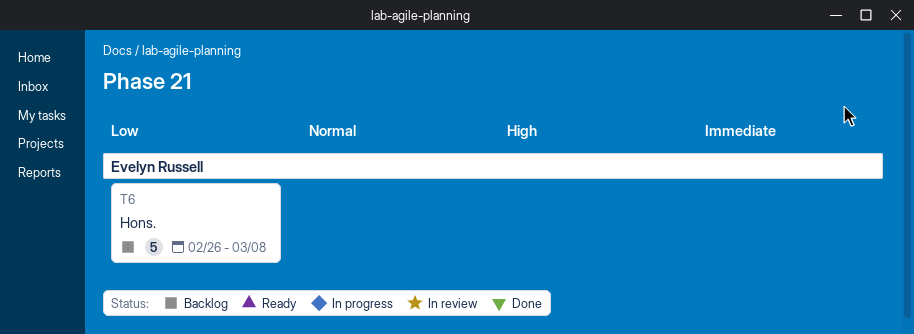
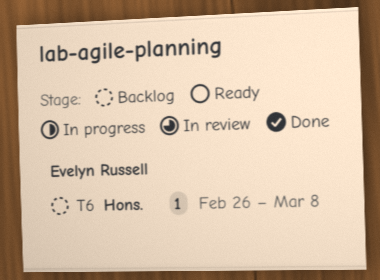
T6, estimate: 5 -> 1

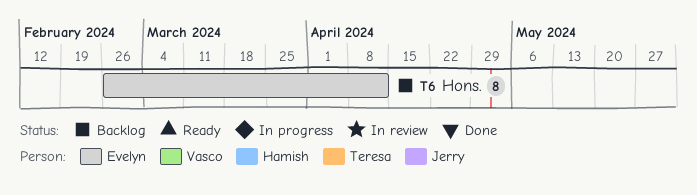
T6, estimate: 1 -> 8
T6, due: Mar 8 -> Apr 12

